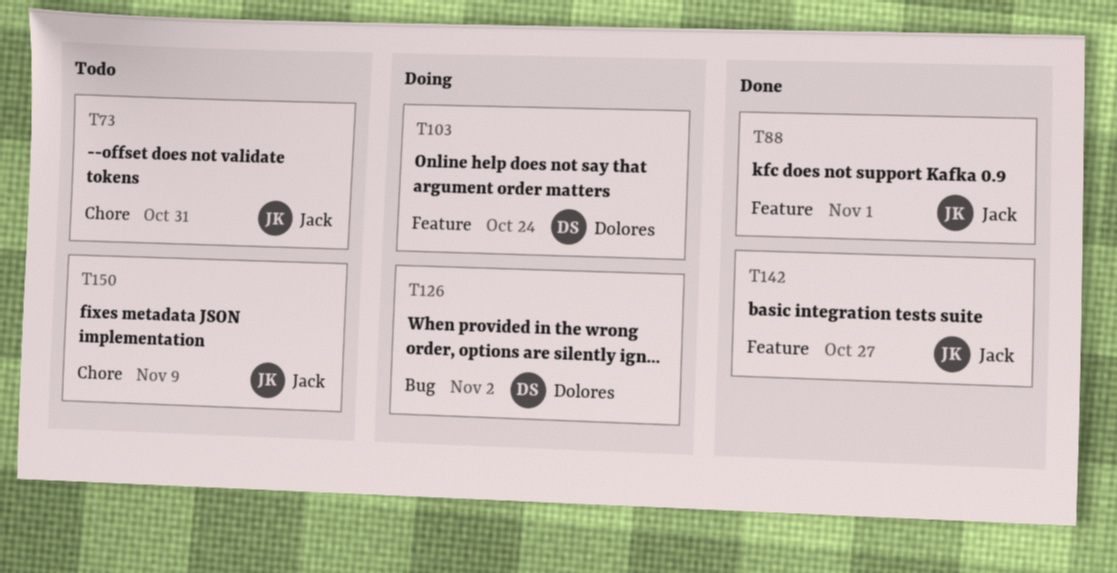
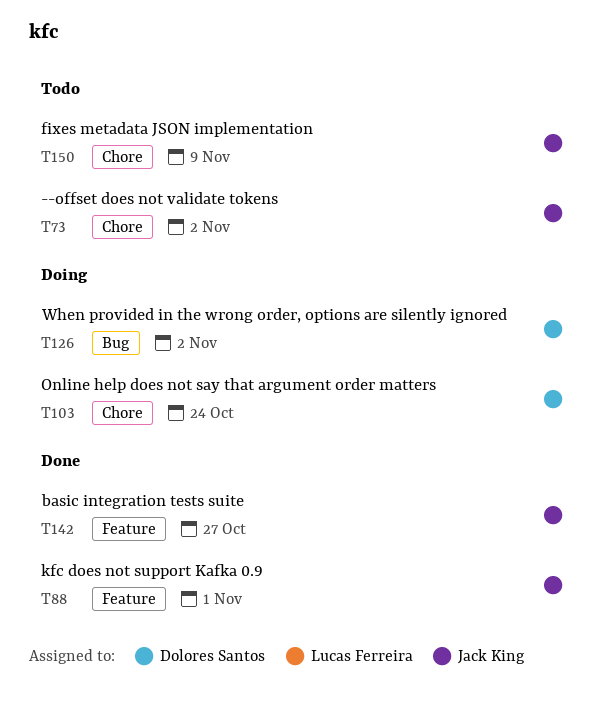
T73, due: Oct 31 -> Nov 2
T103, label: Feature -> Chore

